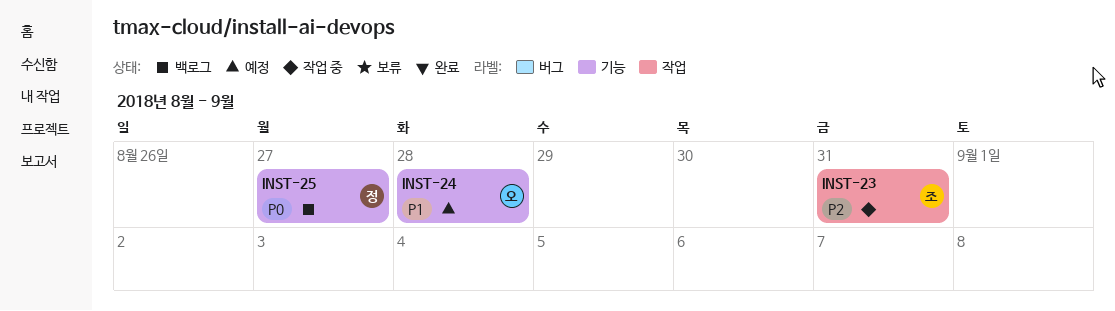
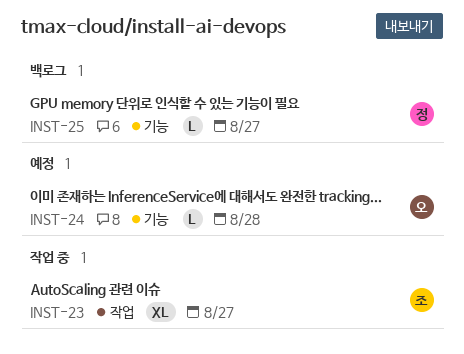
INST-23, due: Aug 31 -> Aug 27

